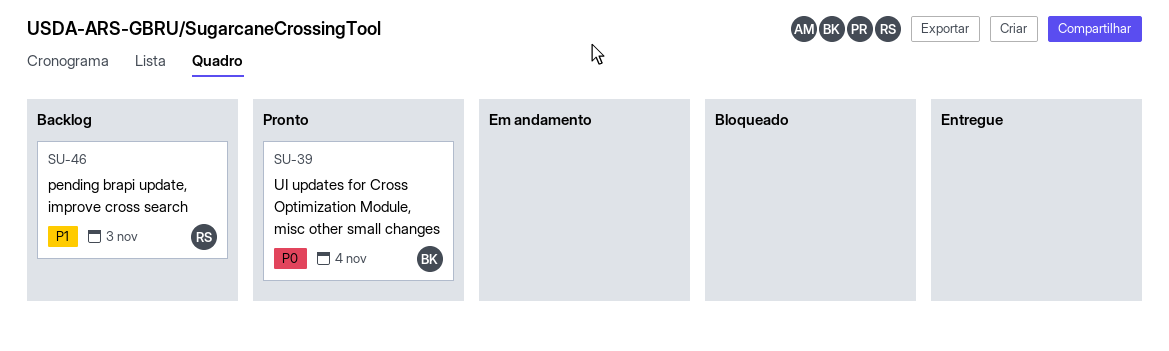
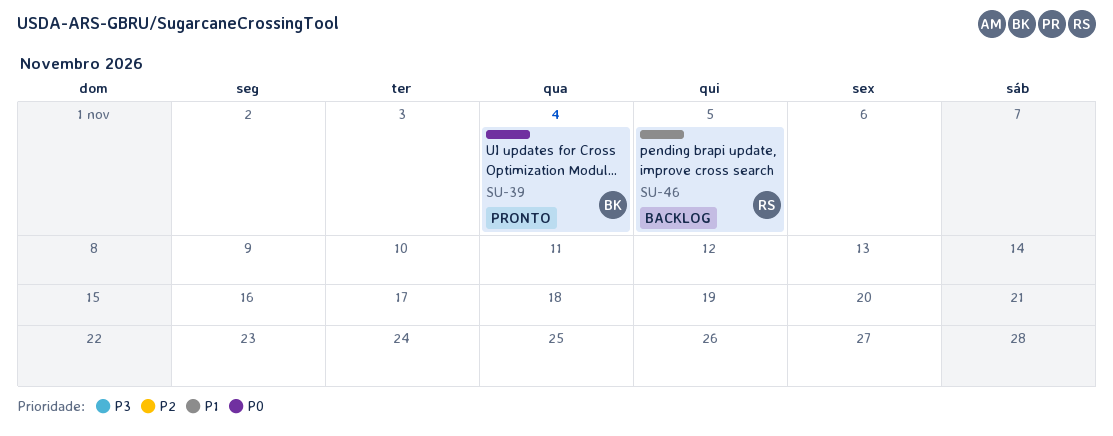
SU-46, due: Nov 3 -> Nov 5

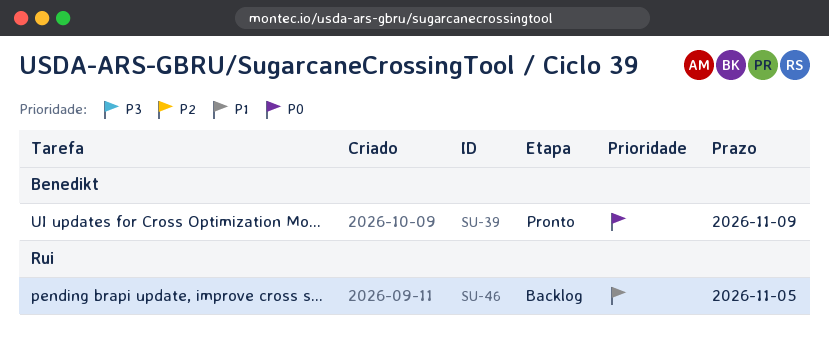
SU-39, due: Nov 4 -> Nov 9

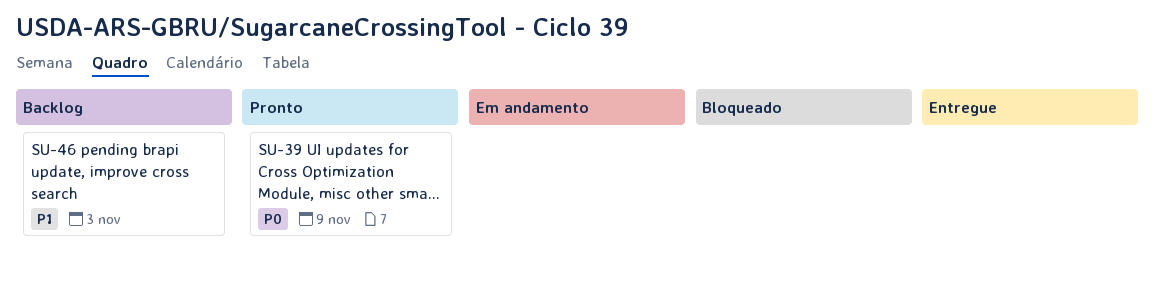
SU-46, due: Nov 5 -> Nov 3

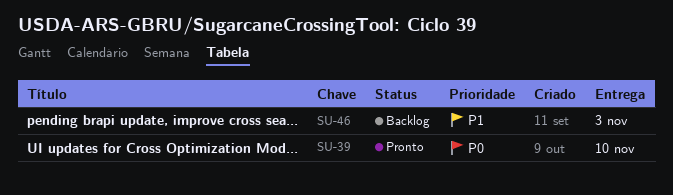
SU-39, due: Nov 9 -> Nov 10

